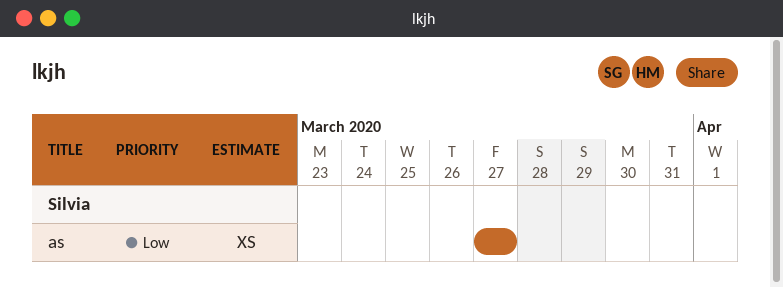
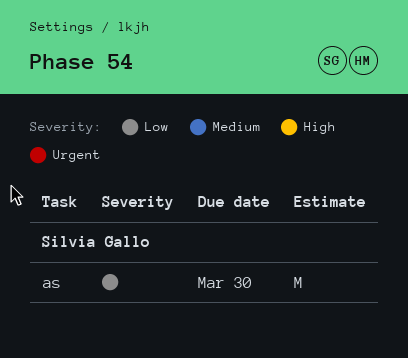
as, estimate: XS -> M
as, due: Mar 27 -> Mar 30

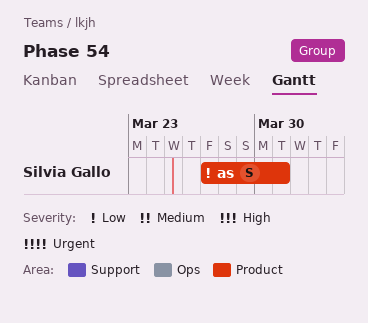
as, estimate: M -> S
as, due: Mar 30 -> Mar 31

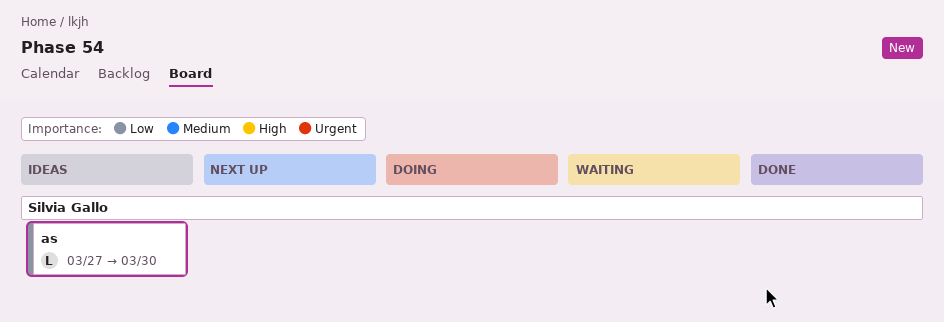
as, estimate: S -> L
as, due: Mar 31 -> Mar 30

